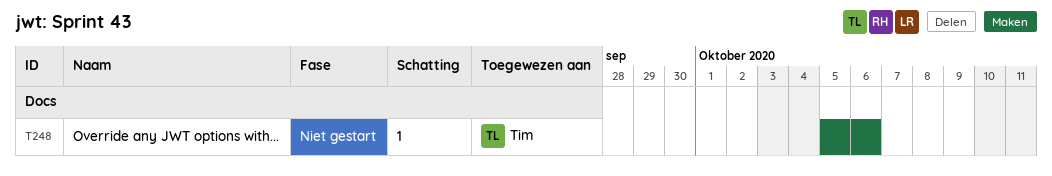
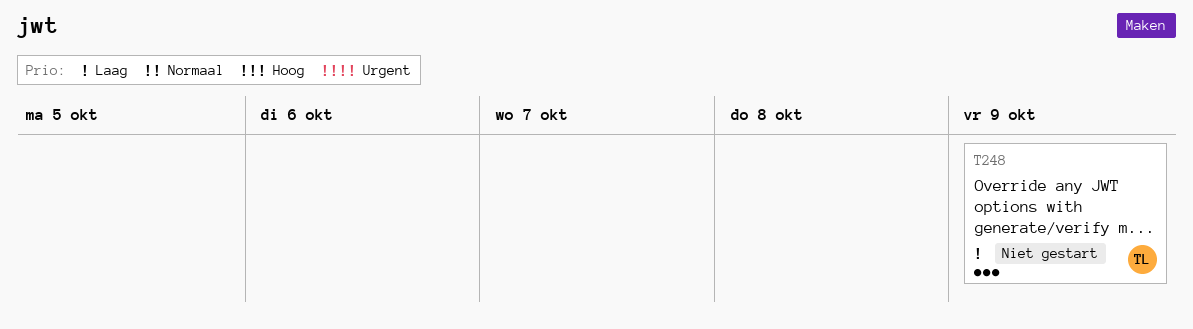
T248, estimate: 1 -> 3
T248, due: Oct 6 -> Oct 9

